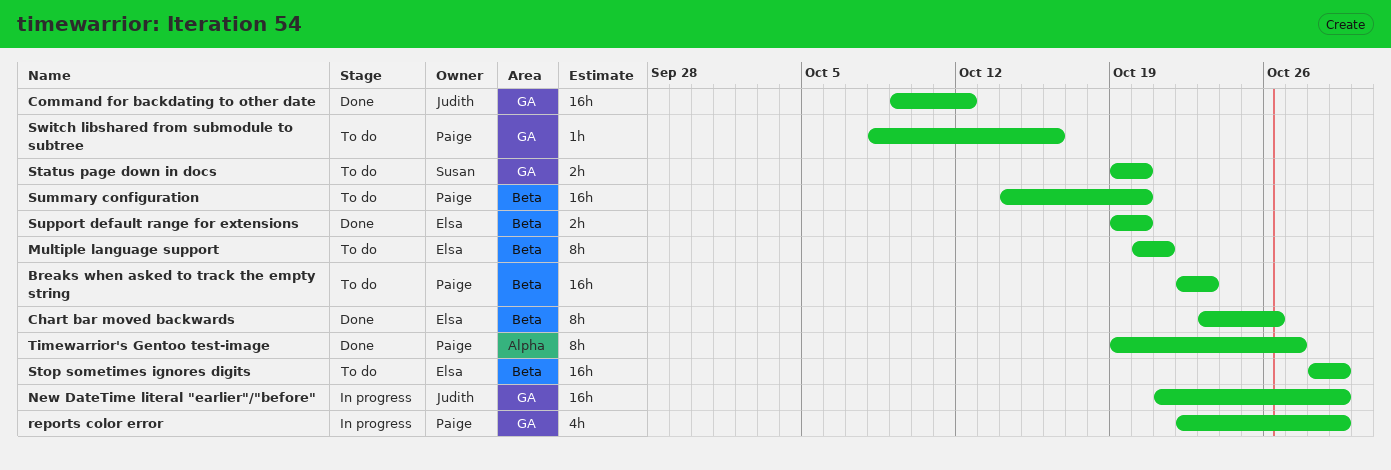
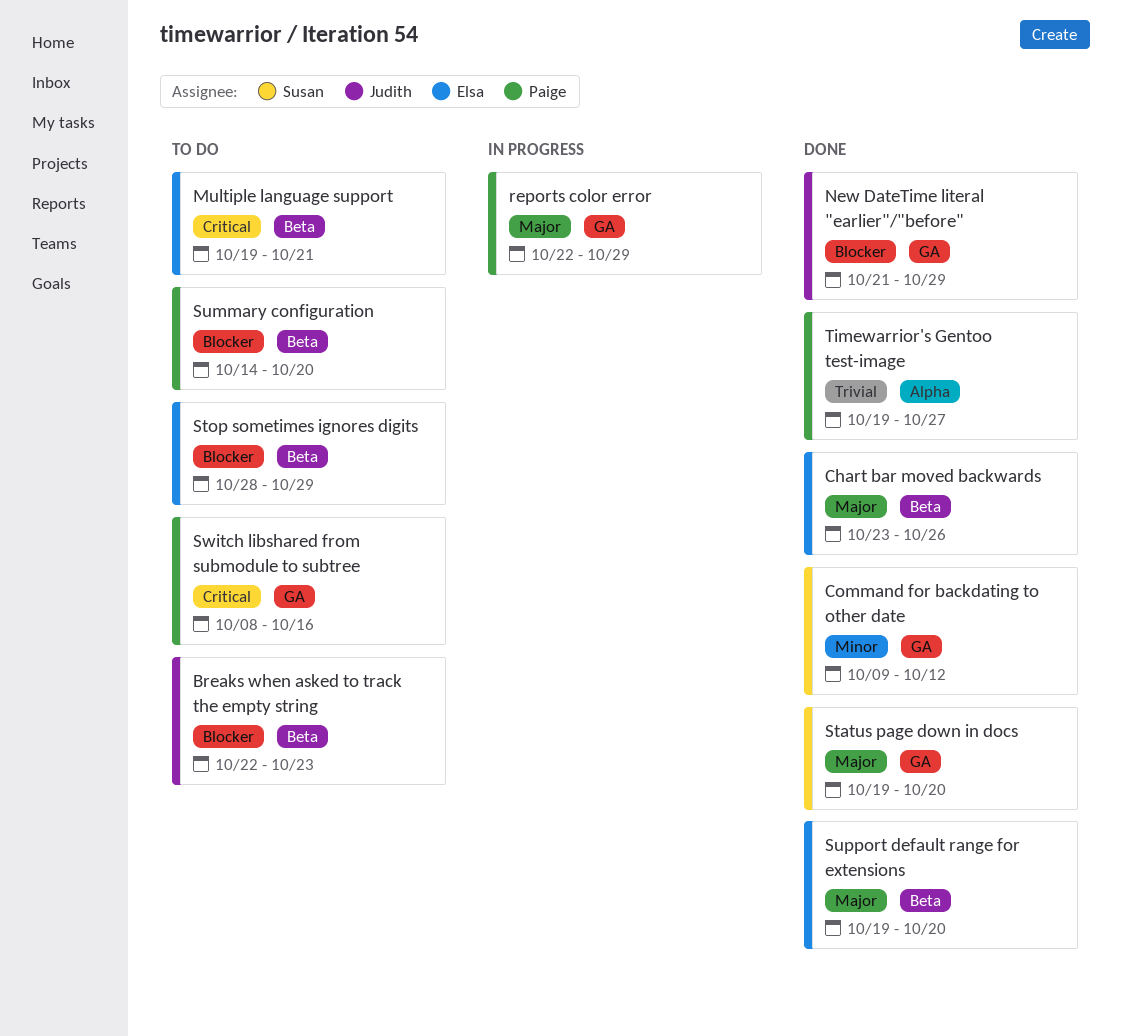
Breaks when asked to track the empty string, owner: Paige -> Judith
Command for backdating to other date, owner: Judith -> Susan
Multiple language support, start: Oct 20 -> Oct 19
New DateTime literal "earlier"/"before", status: In progress -> Done
Status page down in docs, status: To do -> Done

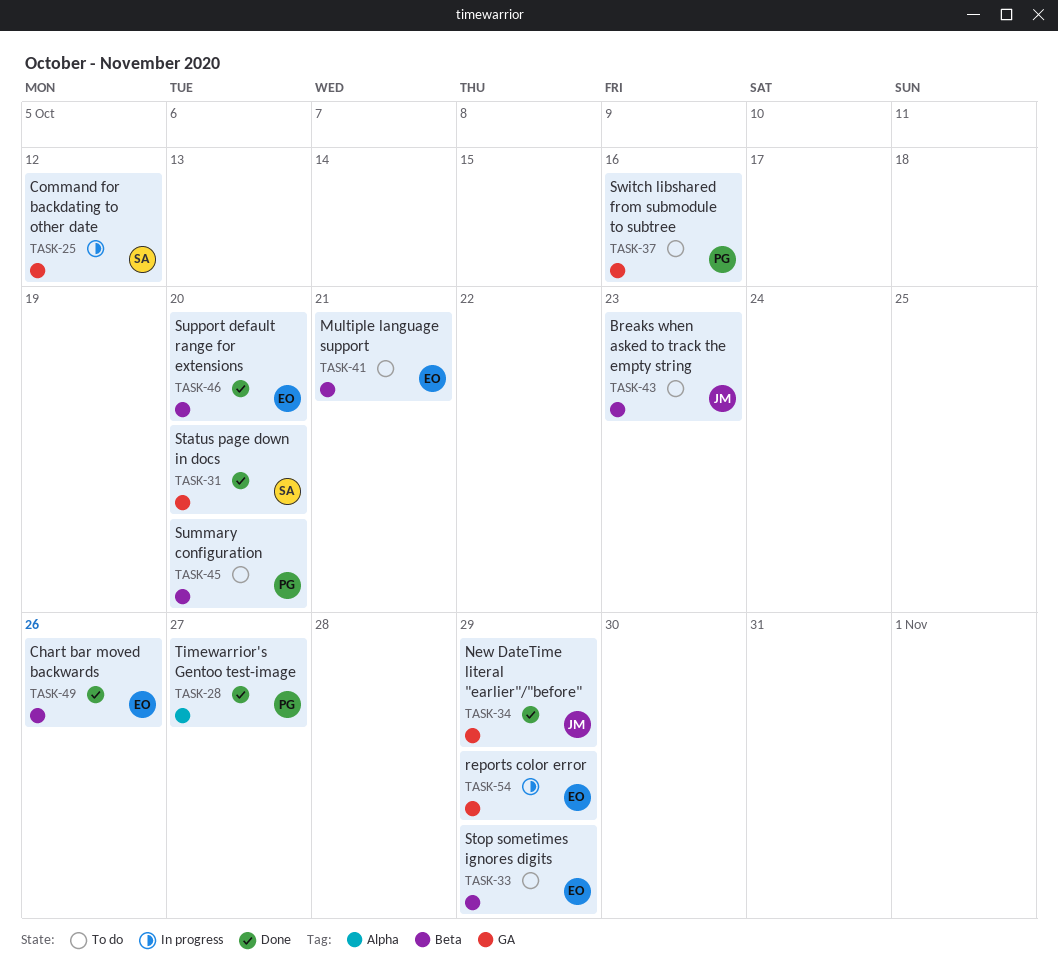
Command for backdating to other date, status: Done -> In progress
reports color error, owner: Paige -> Elsa

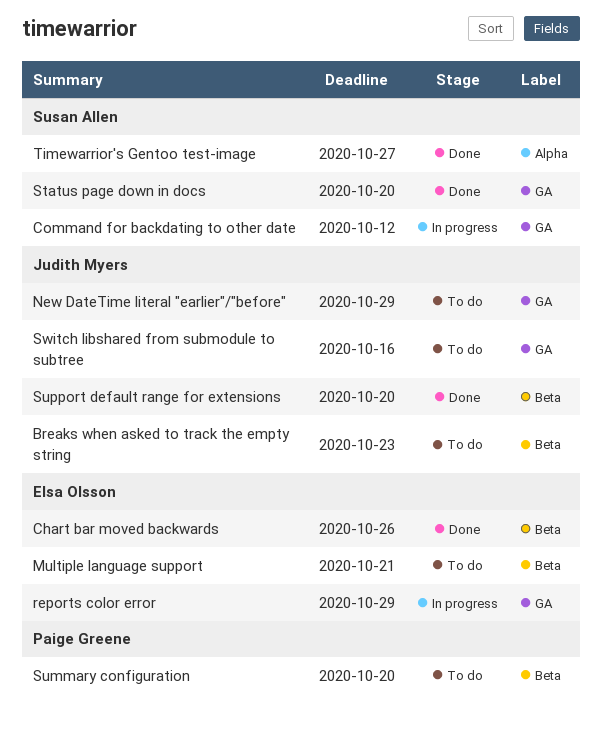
New DateTime literal "earlier"/"before", status: Done -> To do
Stop sometimes ignores digits: present -> none
Support default range for extensions, owner: Elsa Olsson -> Judith Myers
Switch libshared from submodule to subtree, owner: Paige Greene -> Judith Myers
Timewarrior's Gentoo test-image, owner: Paige Greene -> Susan Allen

